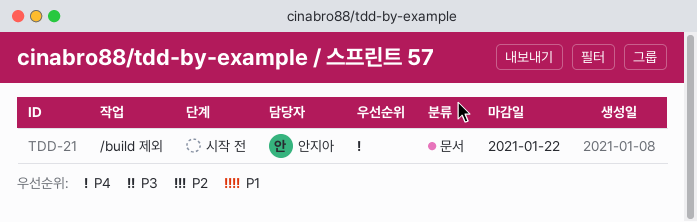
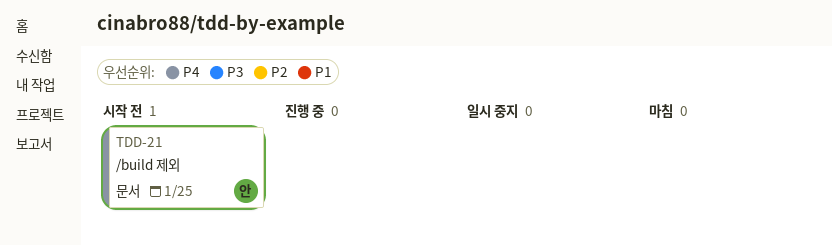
TDD-21, due: Jan 22 -> Jan 25

